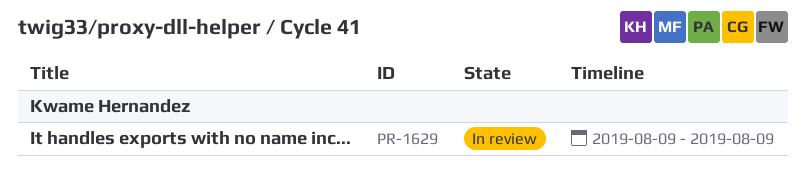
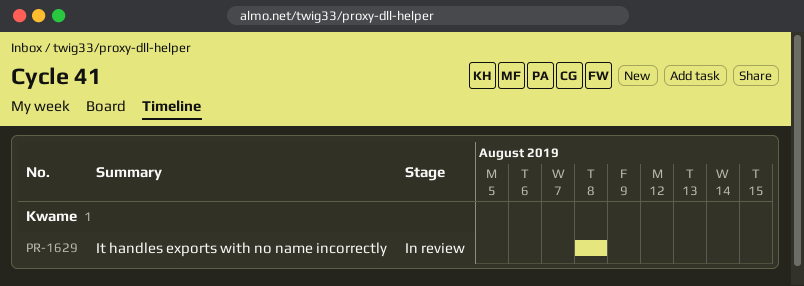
PR-1629, start: Aug 9 -> Aug 8
PR-1629, due: Aug 9 -> Aug 8

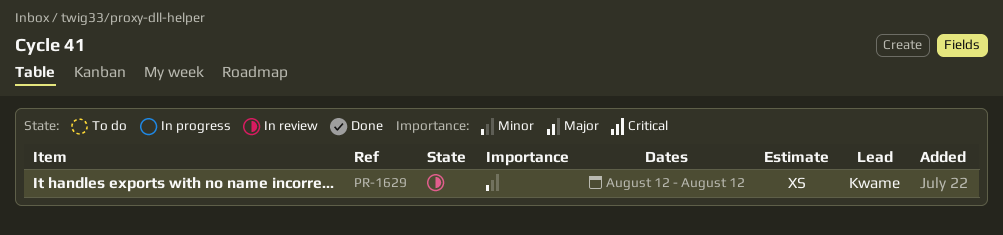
PR-1629, start: Aug 8 -> Aug 12
PR-1629, due: Aug 8 -> Aug 12

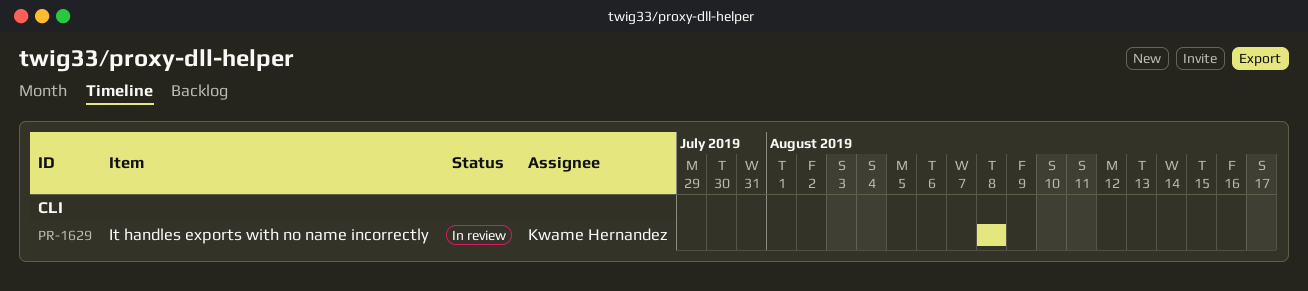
PR-1629, start: Aug 12 -> Aug 8
PR-1629, due: Aug 12 -> Aug 8

